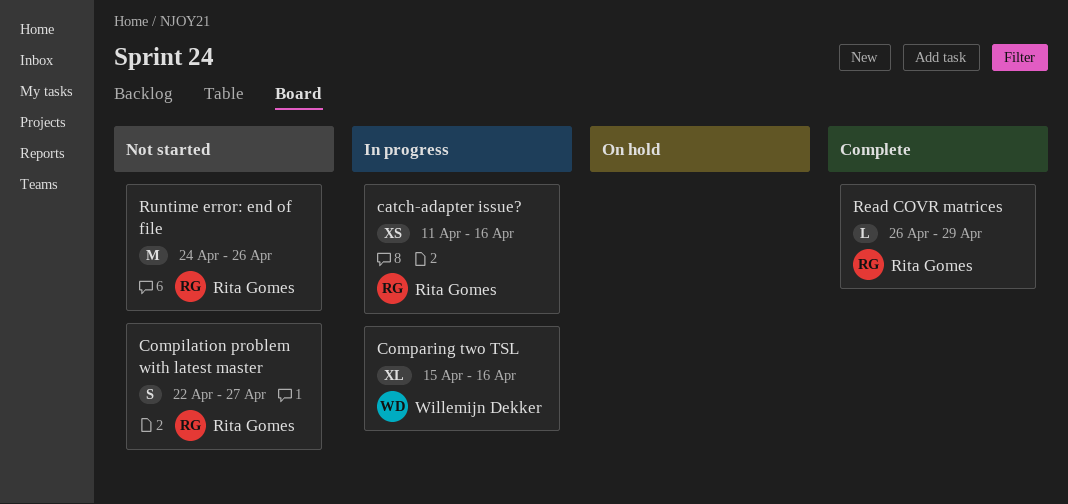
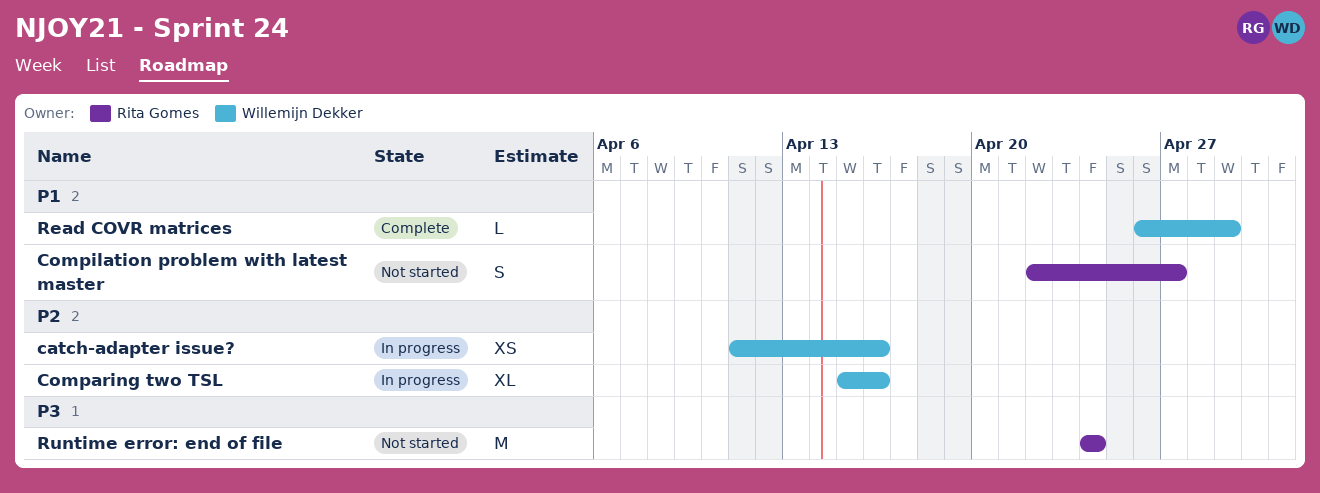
catch-adapter issue?, owner: Rita Gomes -> Willemijn Dekker
Read COVR matrices, owner: Rita Gomes -> Willemijn Dekker
Runtime error: end of file, due: Apr 26 -> Apr 24

